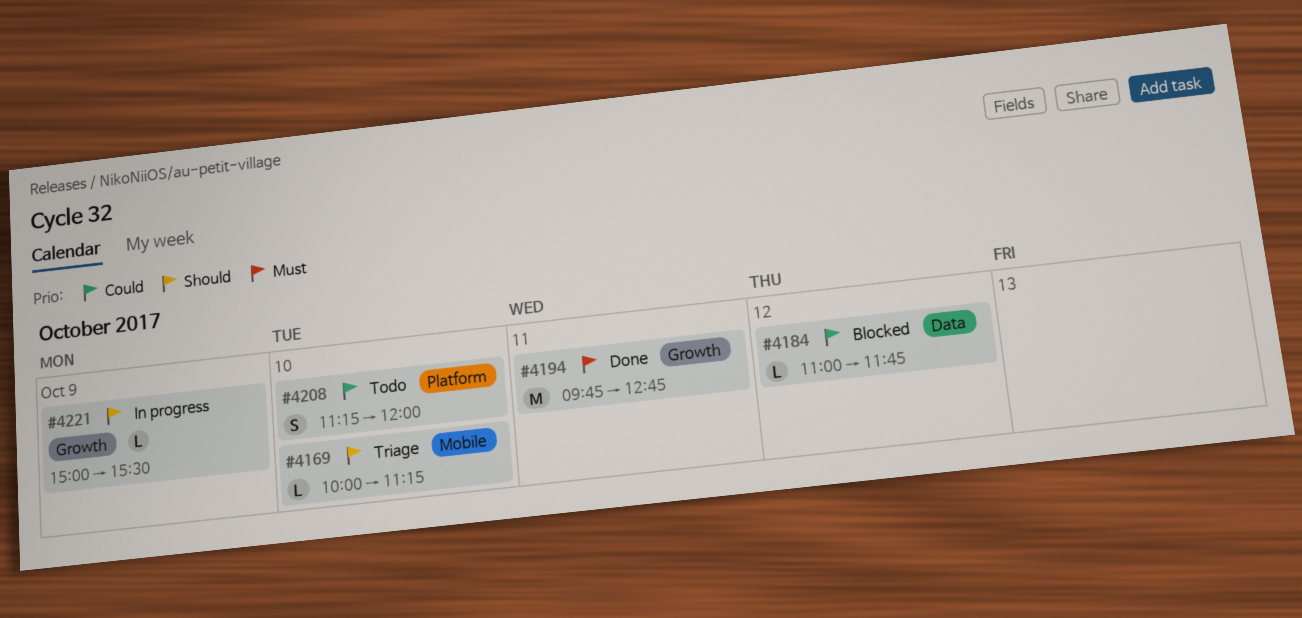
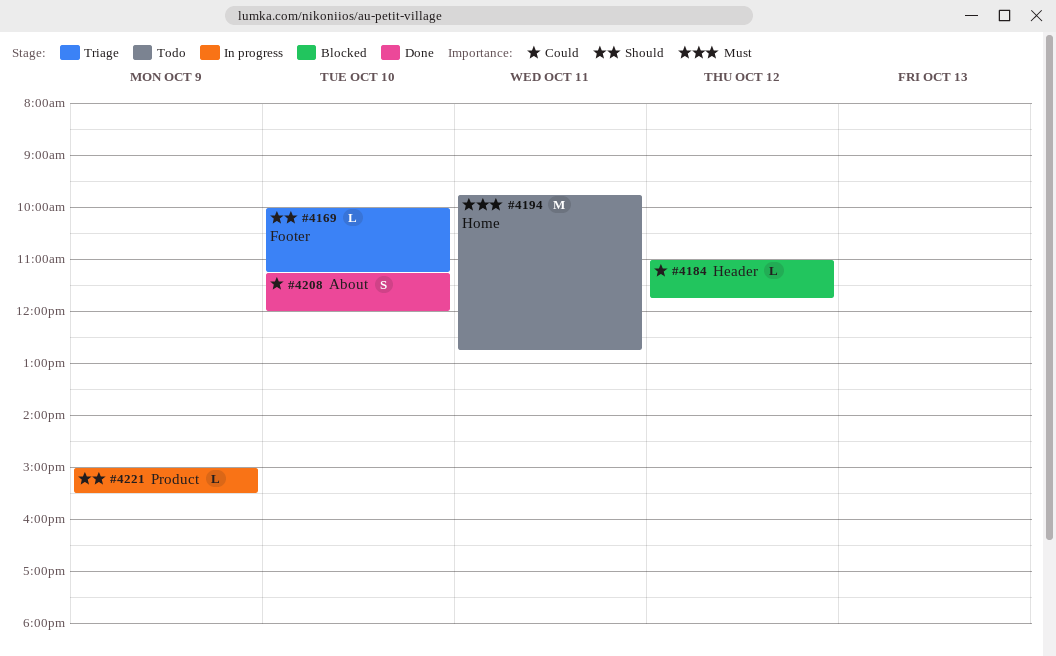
#4194, status: Done -> Todo
#4208, status: Todo -> Done

